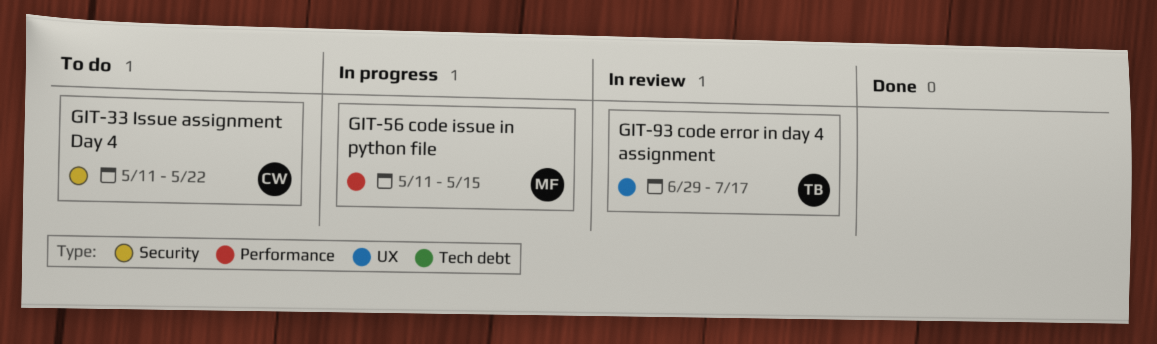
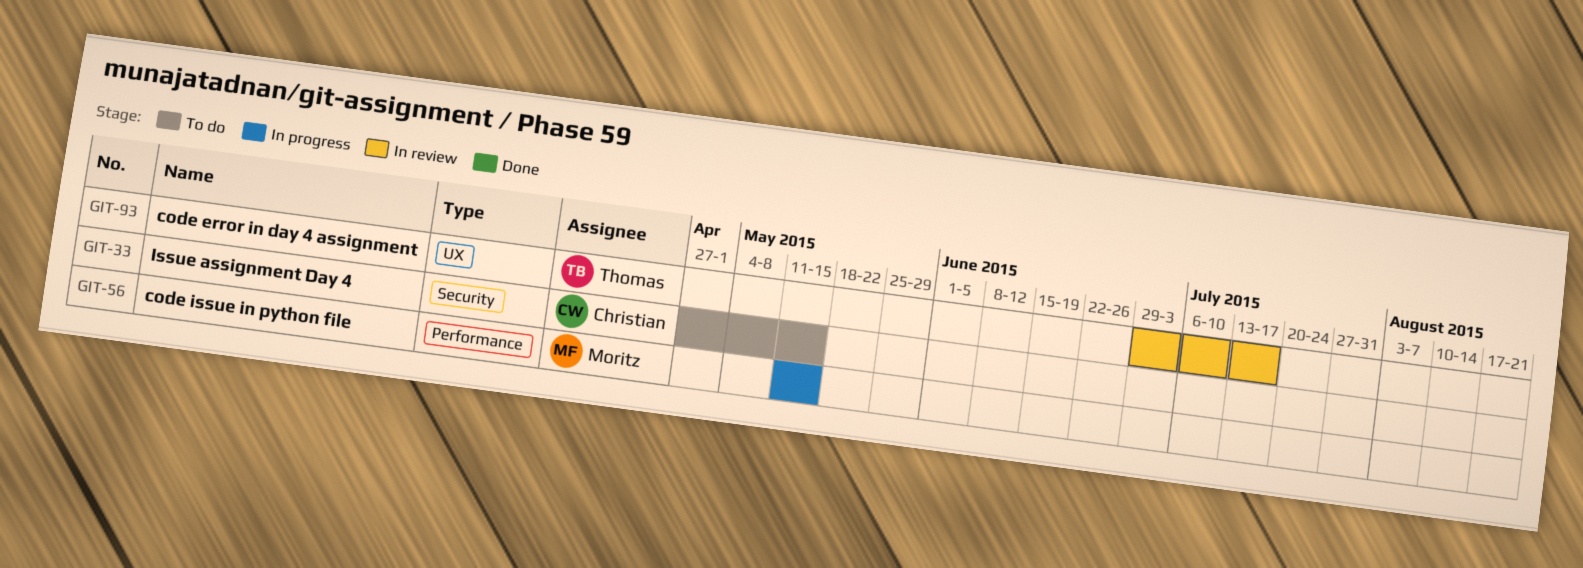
GIT-33, start: May 11 -> Apr 27
GIT-33, due: May 22 -> May 15

